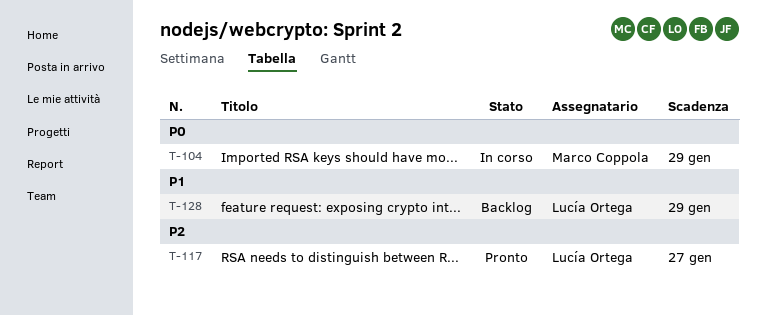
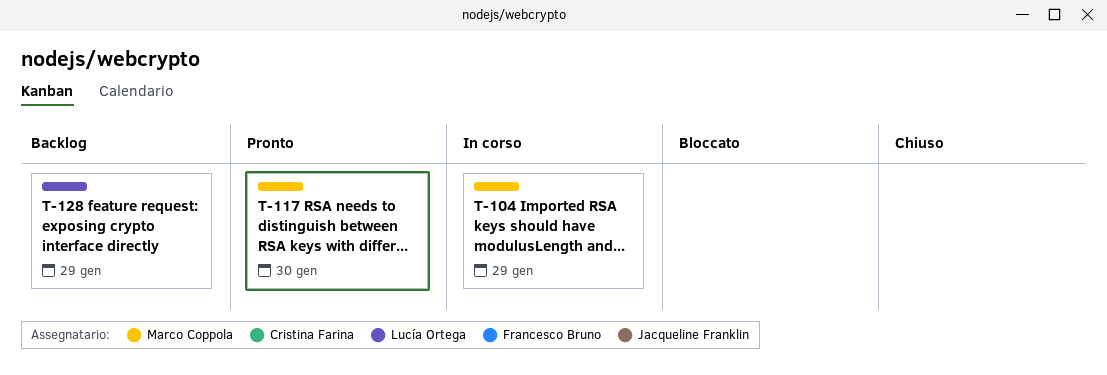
T-117, owner: Lucía Ortega -> Marco Coppola
T-117, due: Jan 27 -> Jan 30

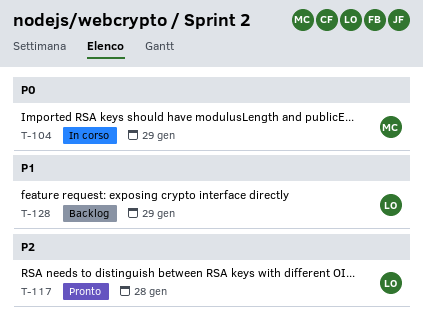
T-117, owner: Marco Coppola -> Lucía Ortega
T-117, due: Jan 30 -> Jan 28

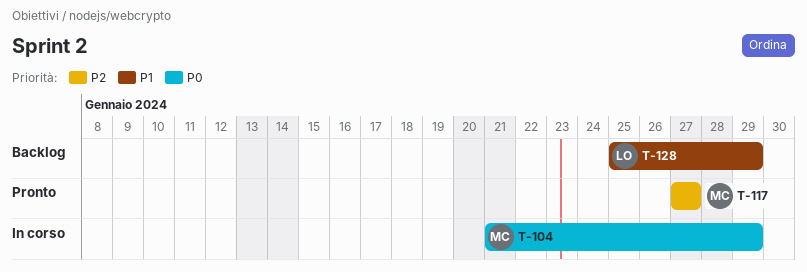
T-117, owner: LO -> MC
T-117, due: Jan 28 -> Jan 27

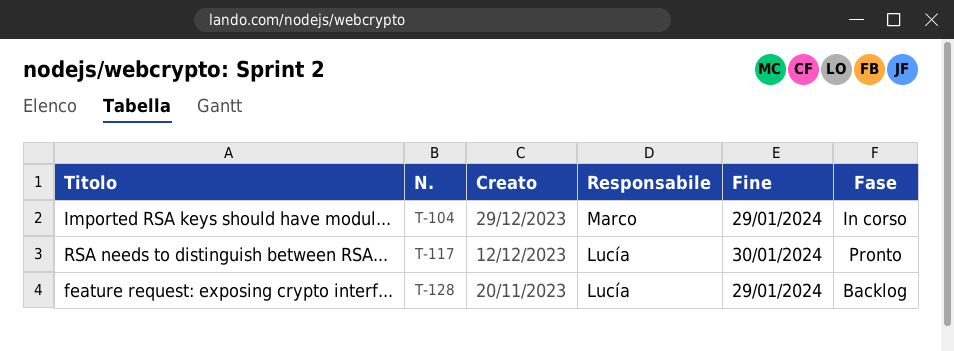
T-117, owner: Marco -> Lucía
T-117, due: Jan 27 -> Jan 30

